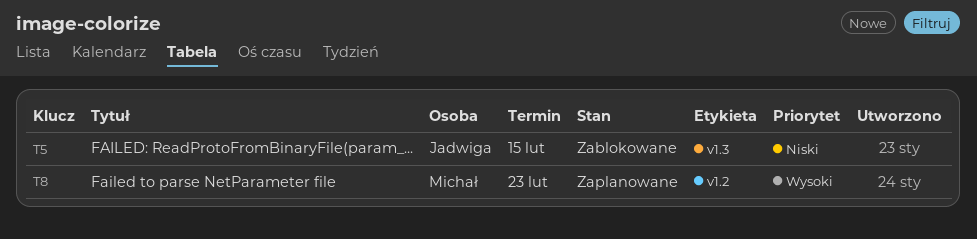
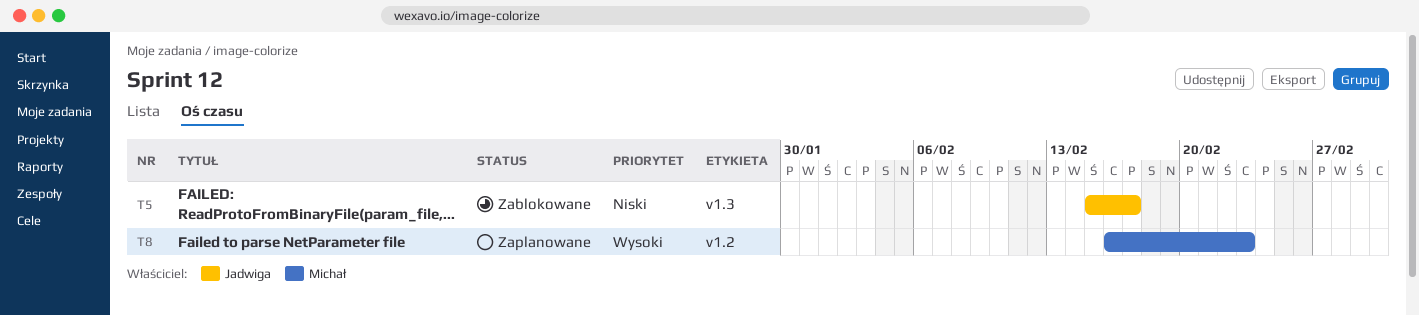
T5, due: Feb 15 -> Feb 17

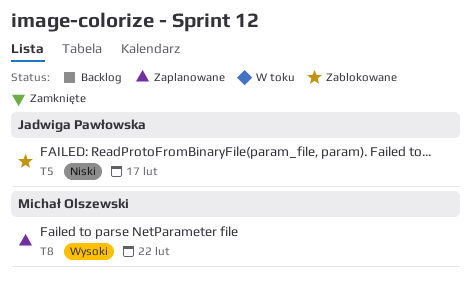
T8, due: Feb 23 -> Feb 22

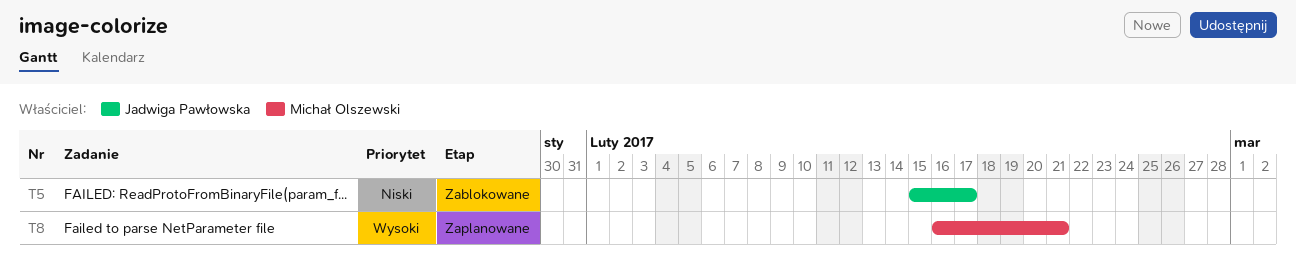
T8, due: Feb 22 -> Feb 21

